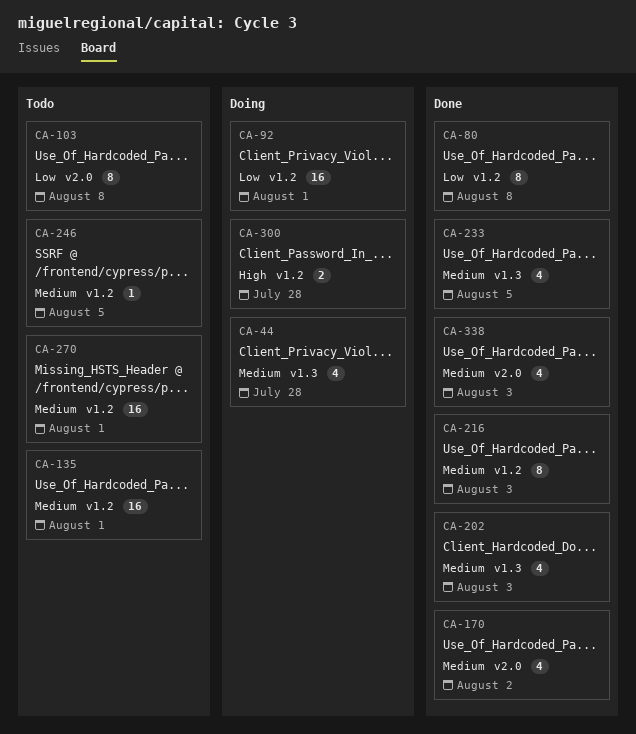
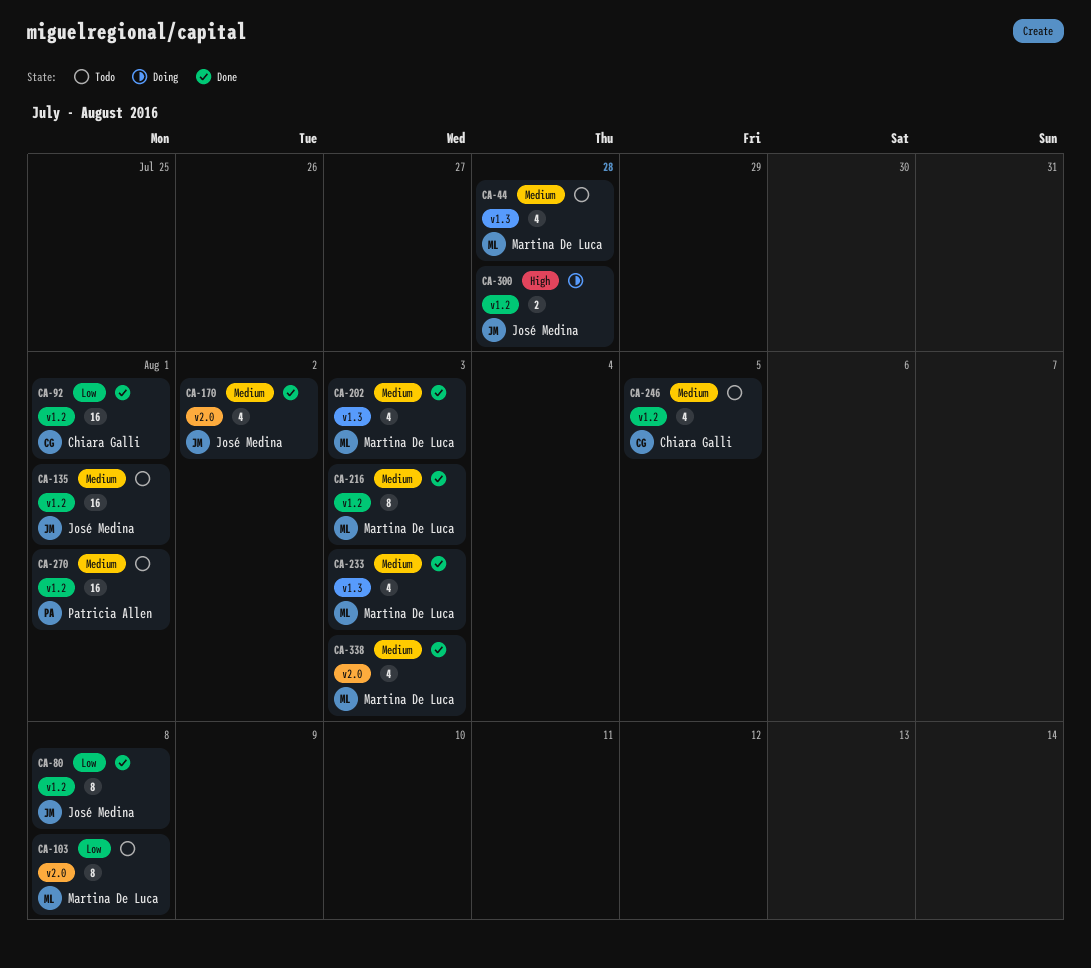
CA-44, status: Doing -> Todo
CA-92, status: Doing -> Done
CA-233, due: Aug 5 -> Aug 3
CA-246, estimate: 1 -> 4

